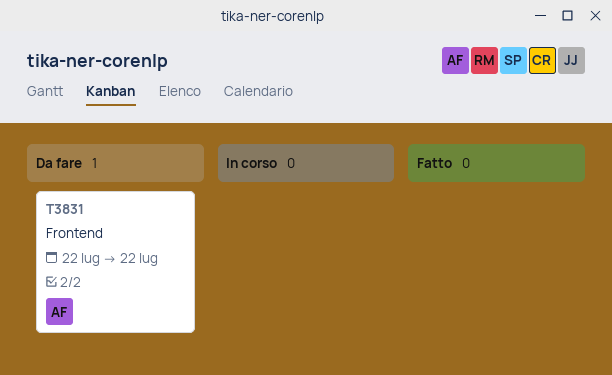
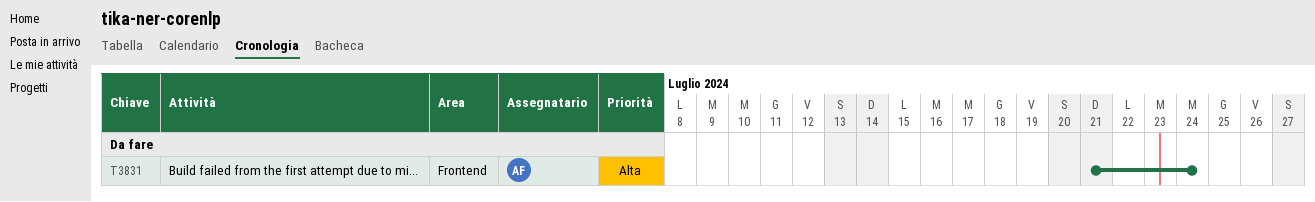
T3831, start: Jul 22 -> Jul 21
T3831, due: Jul 22 -> Jul 24

